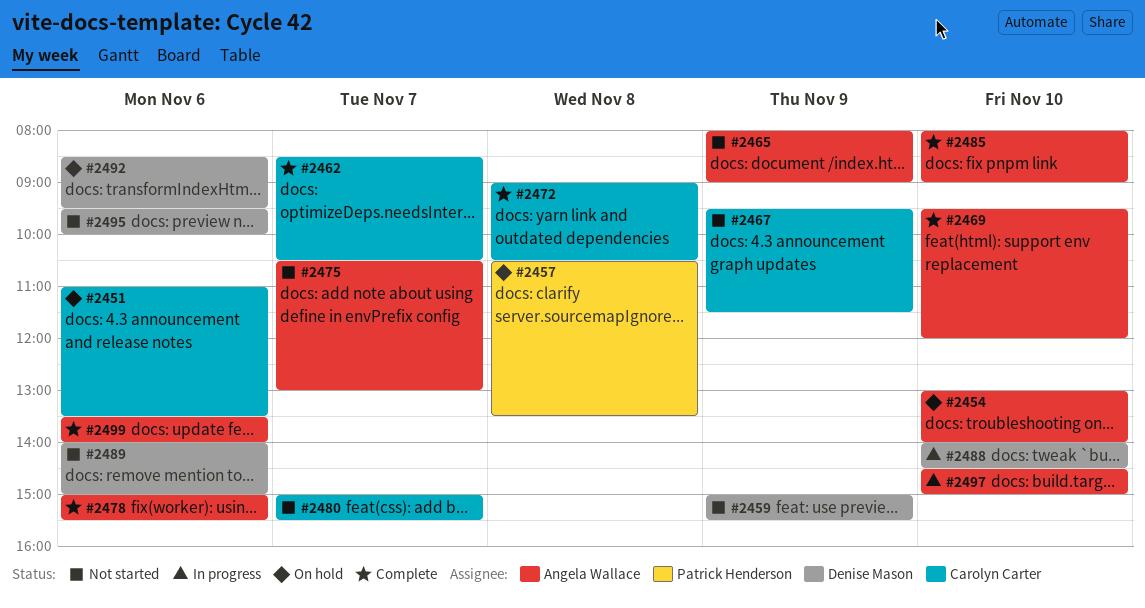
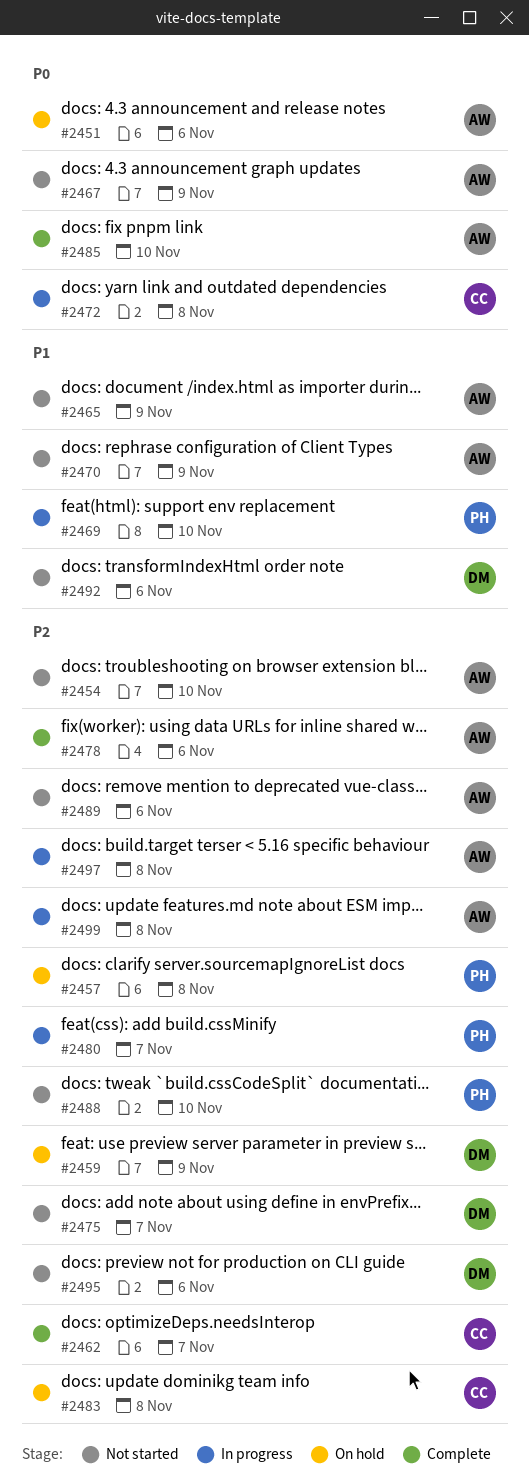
#2451, owner: Carolyn Carter -> Angela Wallace
#2454, status: On hold -> Not started
#2459, status: Not started -> On hold
#2467, owner: Carolyn Carter -> Angela Wallace
#2469, status: Complete -> In progress
#2469, owner: Angela Wallace -> Patrick Henderson
#2470: none -> present
#2472, status: Complete -> In progress
#2475, owner: Angela Wallace -> Denise Mason
#2480, status: Not started -> In progress
#2480, owner: Carolyn Carter -> Patrick Henderson
#2483: none -> present
#2488, status: In progress -> Not started
#2488, owner: Denise Mason -> Patrick Henderson
#2489, owner: Denise Mason -> Angela Wallace
#2492, status: On hold -> Not started
#2497, day: Nov 10 -> Nov 8
#2499, status: Complete -> In progress
#2499, day: Nov 6 -> Nov 8

